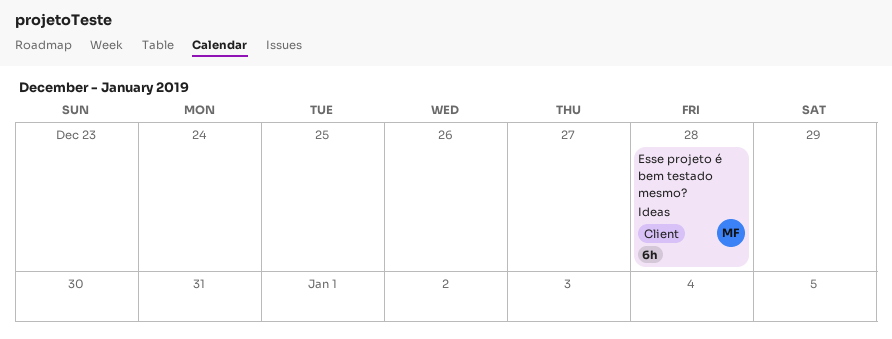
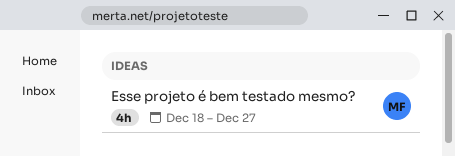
Esse projeto é bem testado mesmo?, estimate: 6h -> 4h
Esse projeto é bem testado mesmo?, due: Dec 28 -> Dec 27

